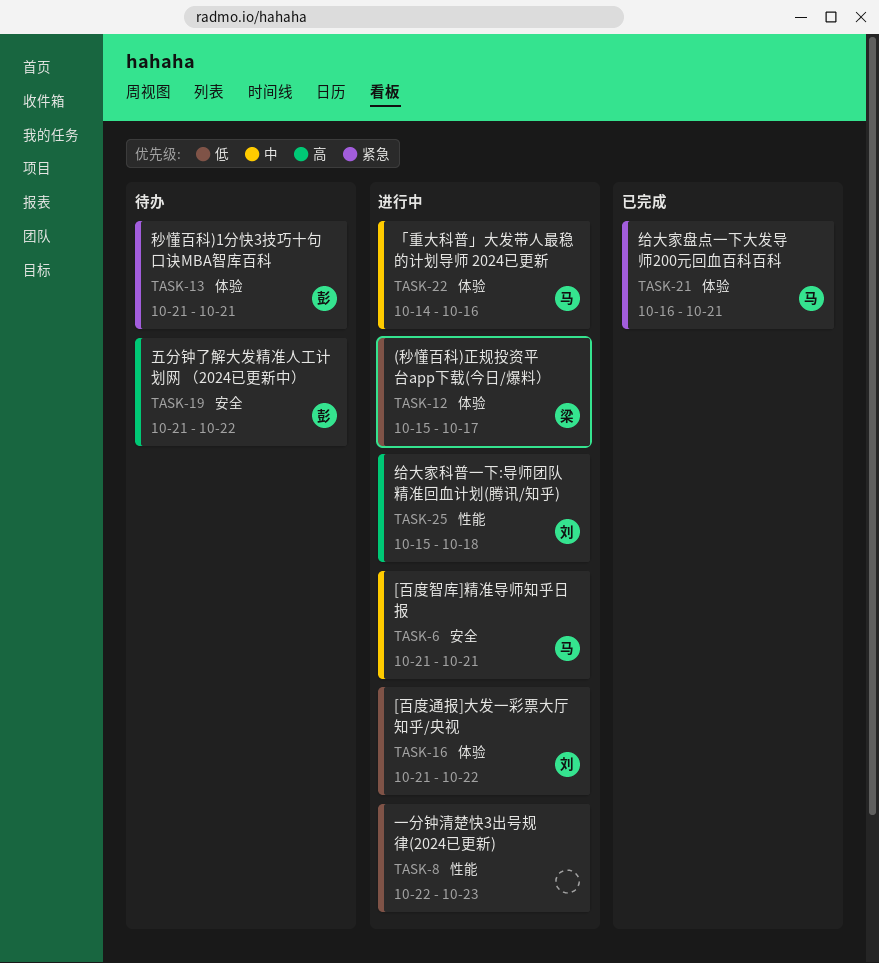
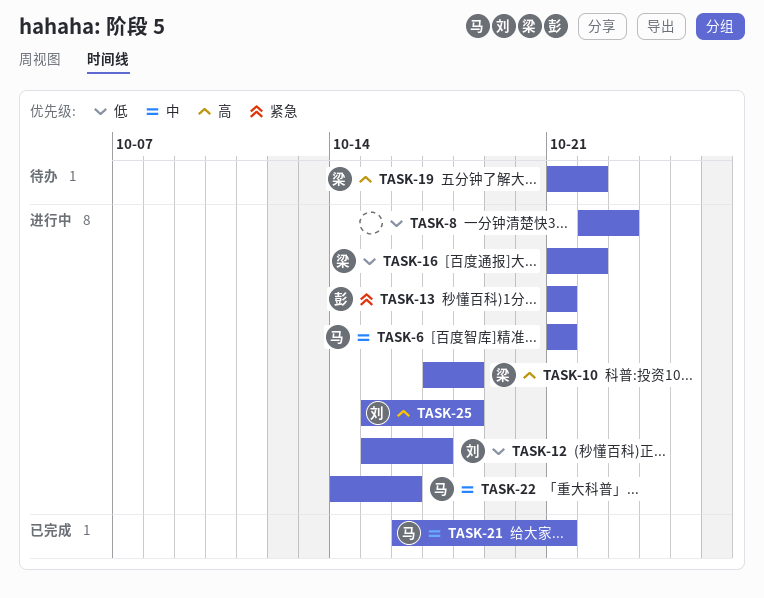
TASK-10: none -> present
TASK-12, owner: 梁 -> 刘
TASK-13, status: 待办 -> 进行中
TASK-16, owner: 刘 -> 梁
TASK-19, owner: 彭 -> 梁
TASK-21, priority: 紧急 -> 中

